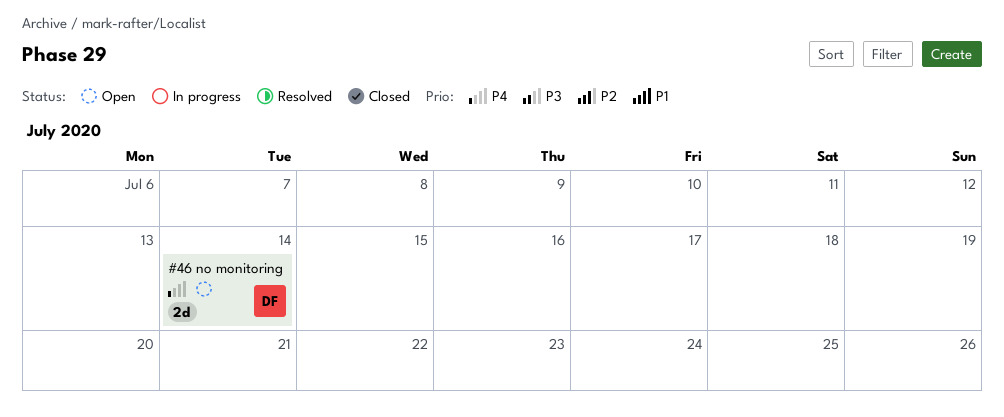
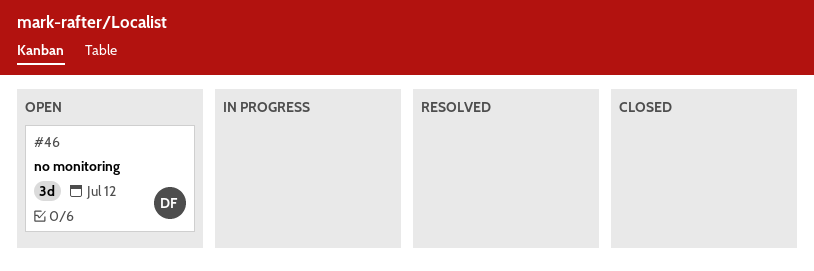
#46, estimate: 2d -> 3d
#46, due: Jul 14 -> Jul 12

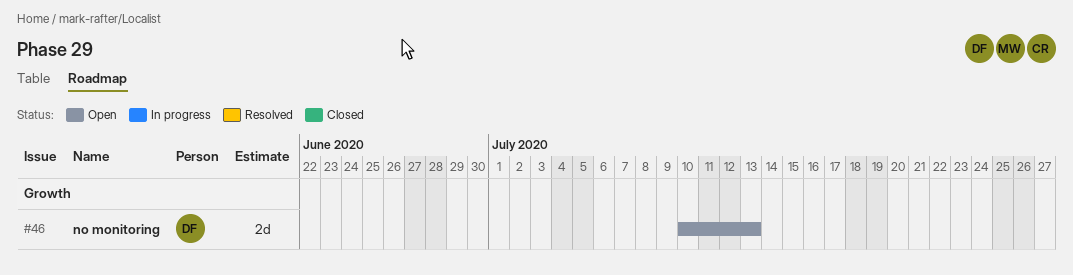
#46, estimate: 3d -> 2d
#46, due: Jul 12 -> Jul 13

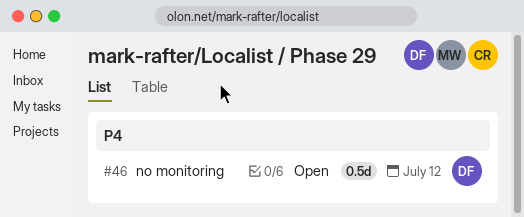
#46, estimate: 2d -> 0.5d
#46, due: Jul 13 -> Jul 12

